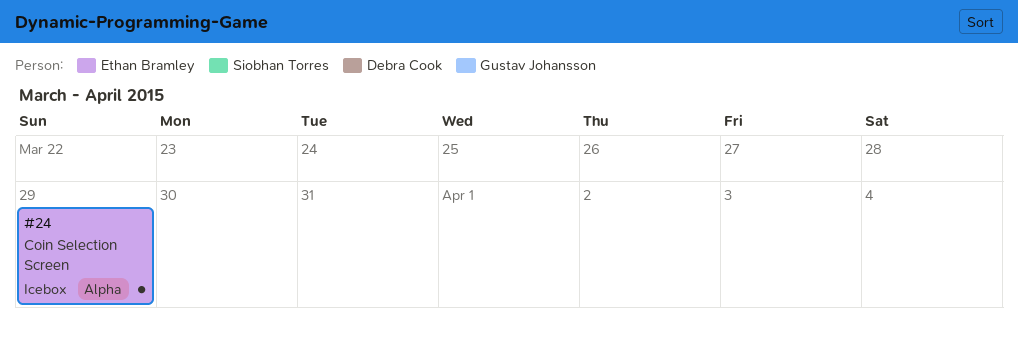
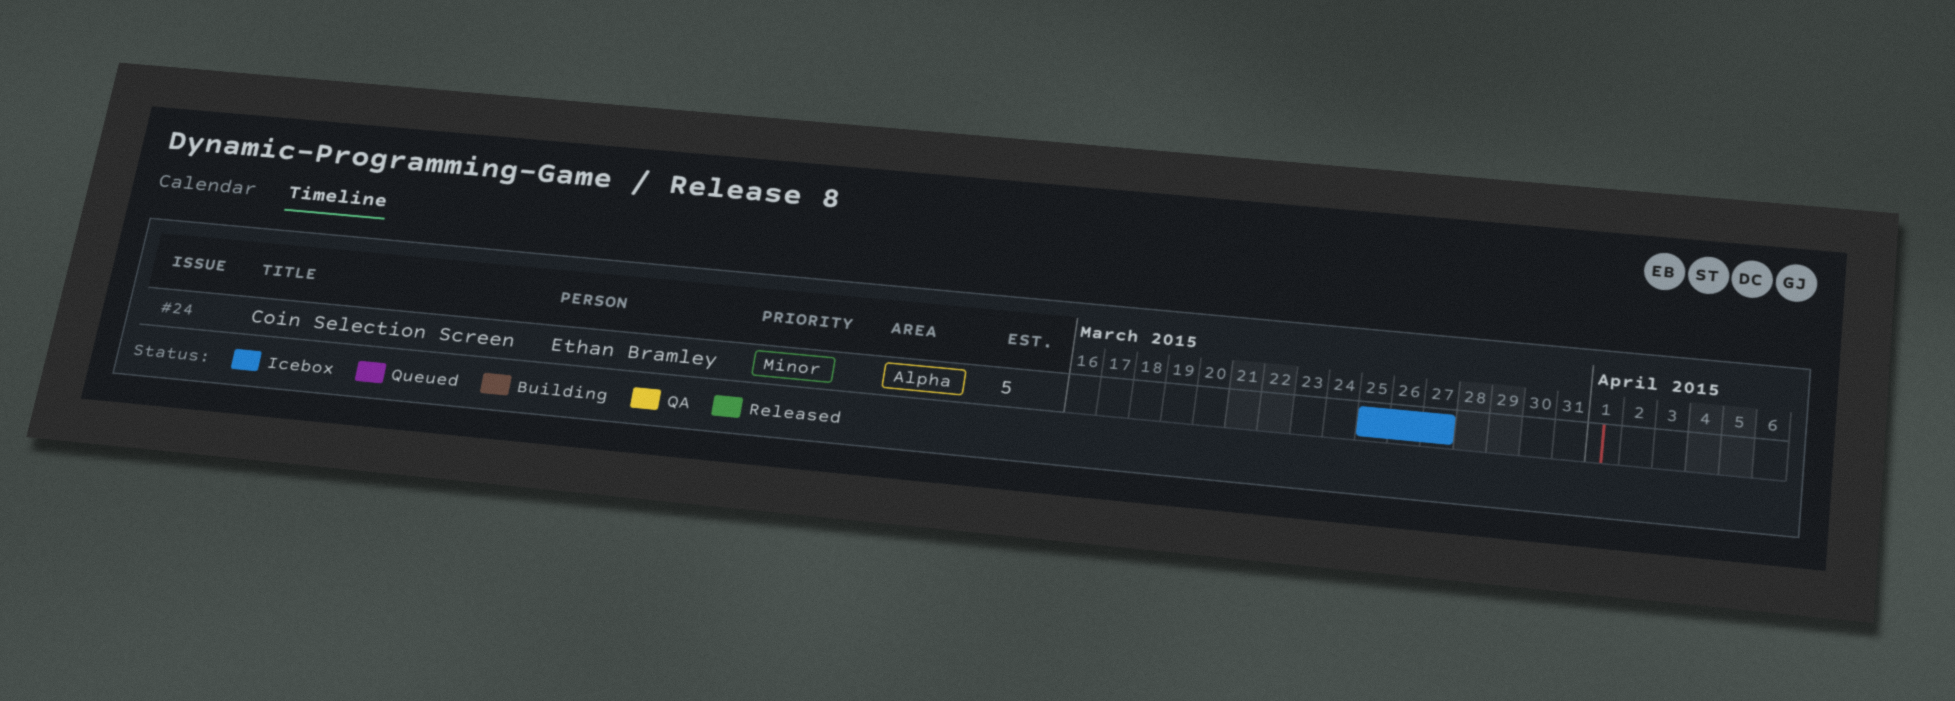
#24, estimate: 1 -> 5
#24, due: Mar 29 -> Mar 27

